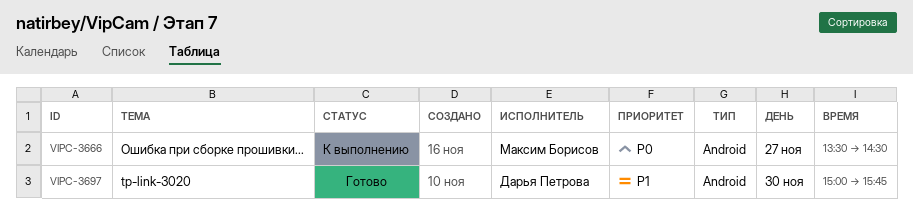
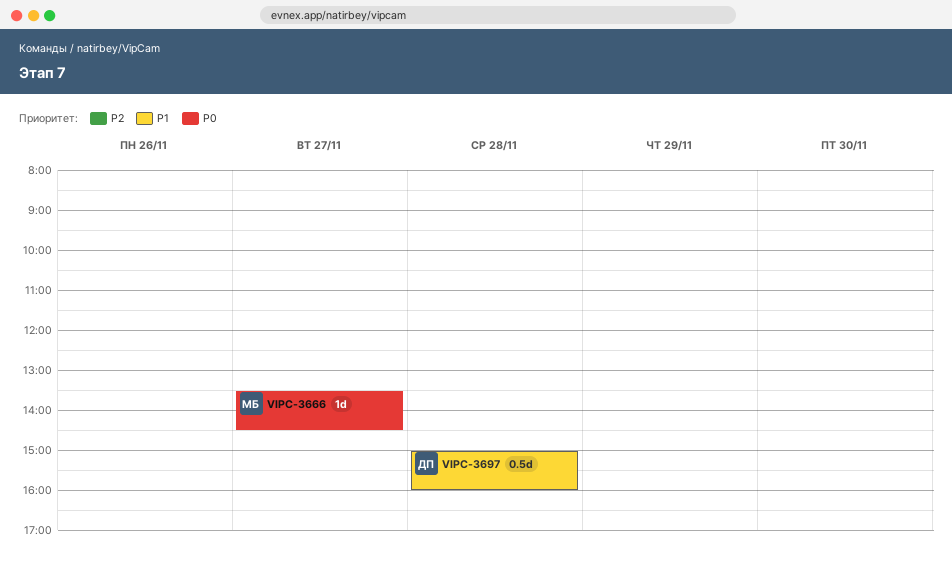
VIPC-3697, day: Nov 30 -> Nov 28
VIPC-3697, ends: 15:45 -> 16:00

